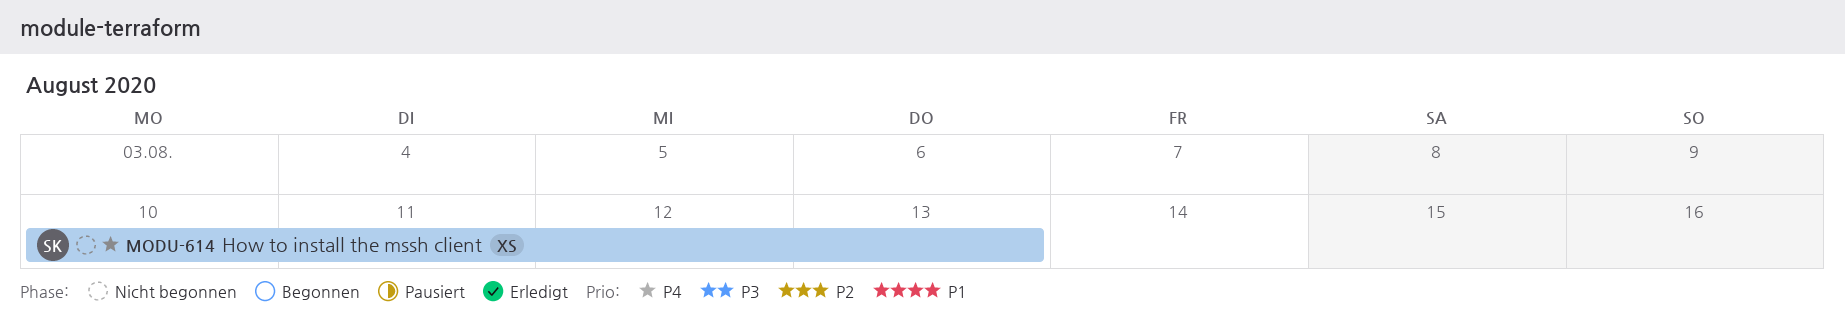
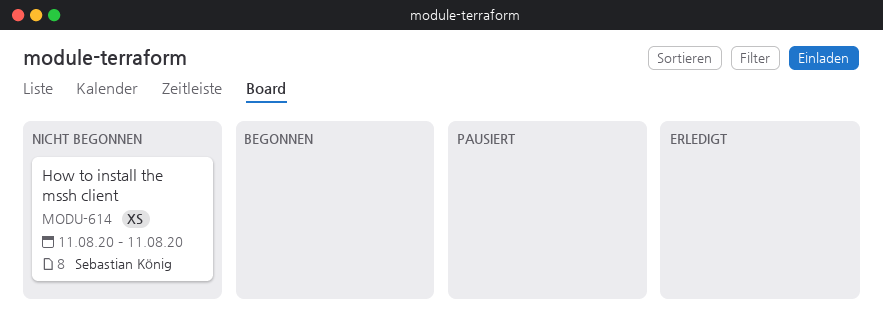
MODU-614, start: Aug 10 -> Aug 11
MODU-614, due: Aug 13 -> Aug 11

